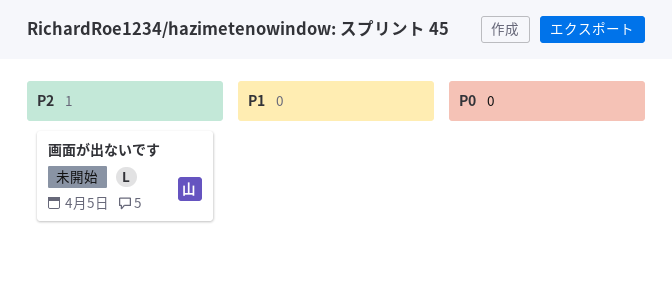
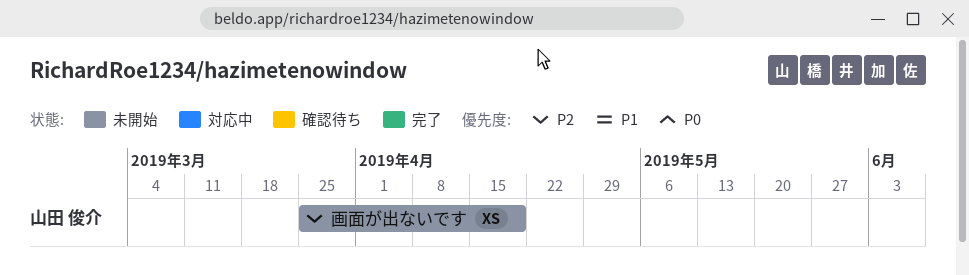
画面が出ないです, estimate: L -> XS
画面が出ないです, due: Apr 5 -> Apr 19

